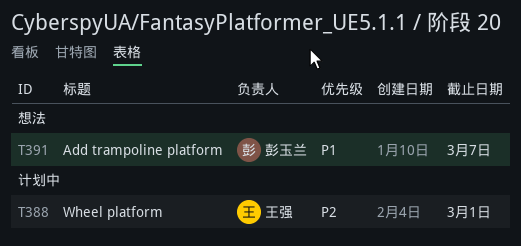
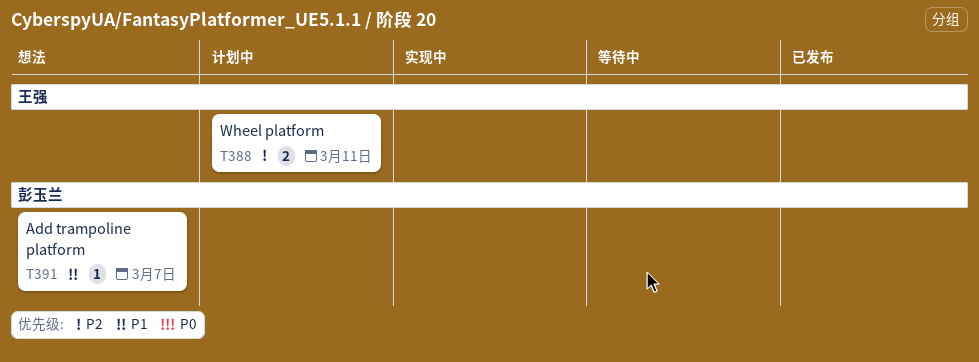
T388, due: Mar 1 -> Mar 11

